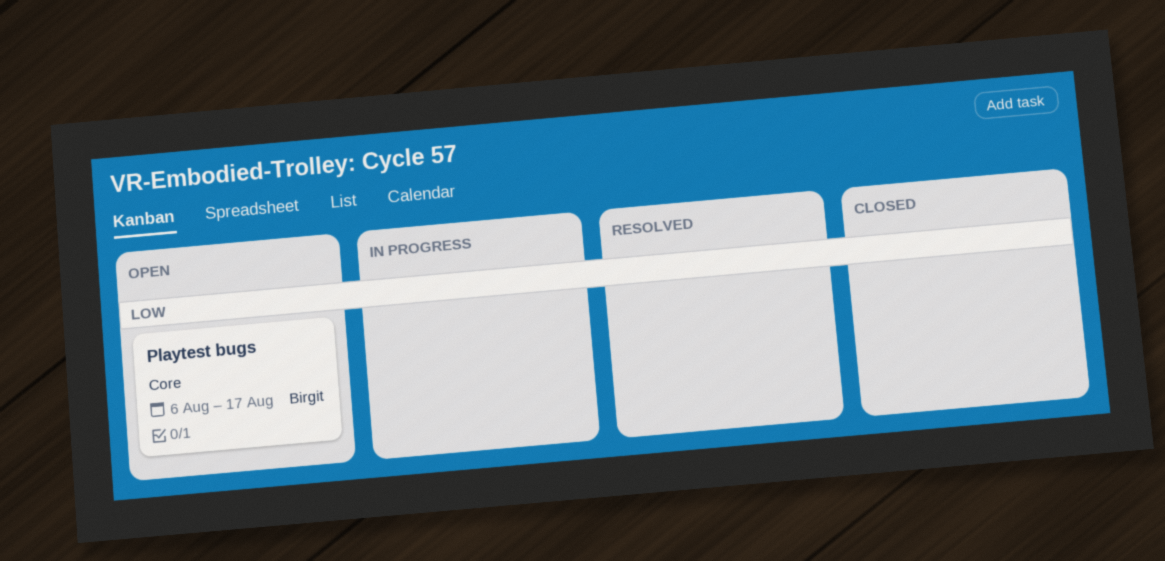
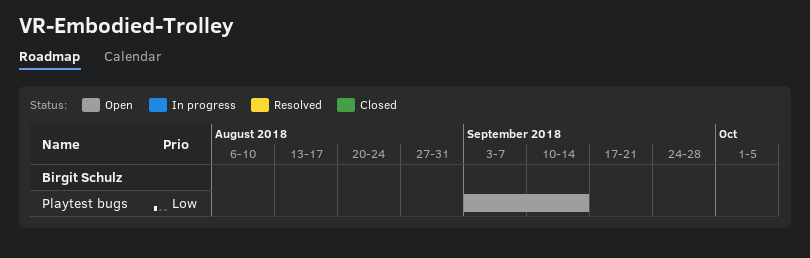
Playtest bugs, start: Aug 6 -> Sep 3
Playtest bugs, due: Aug 17 -> Sep 14

